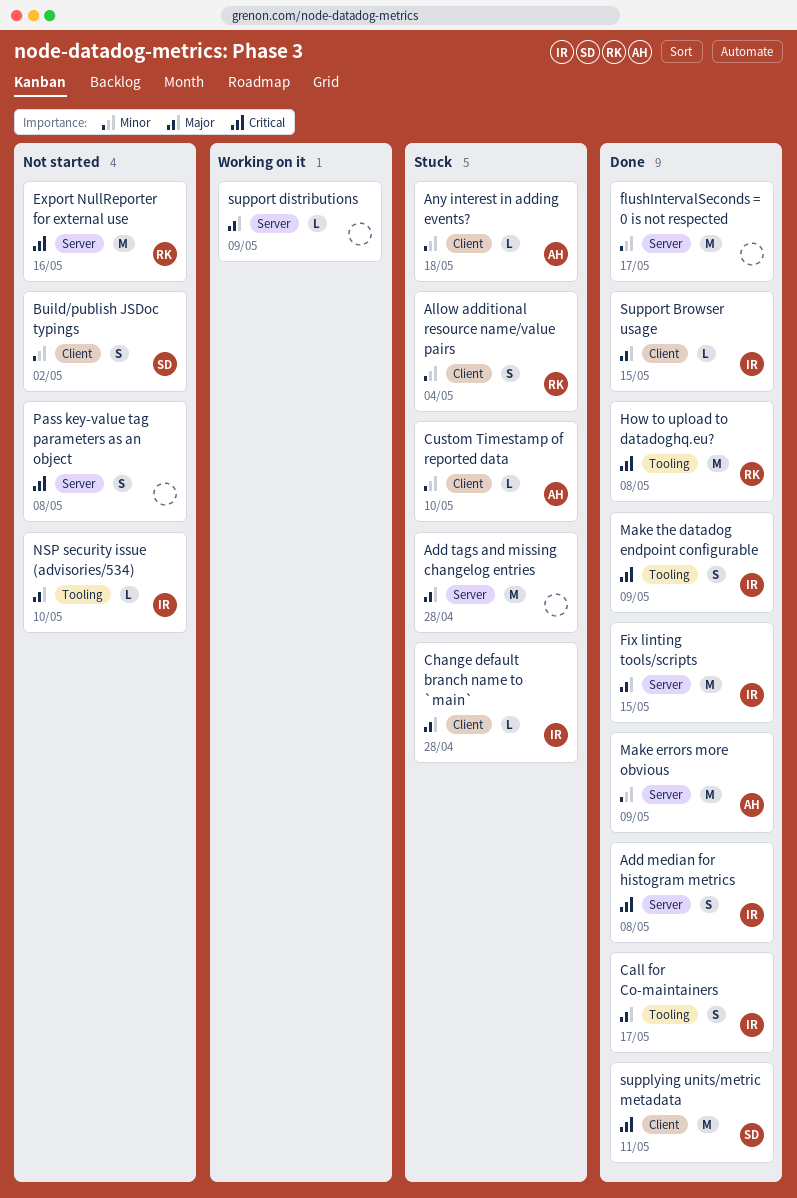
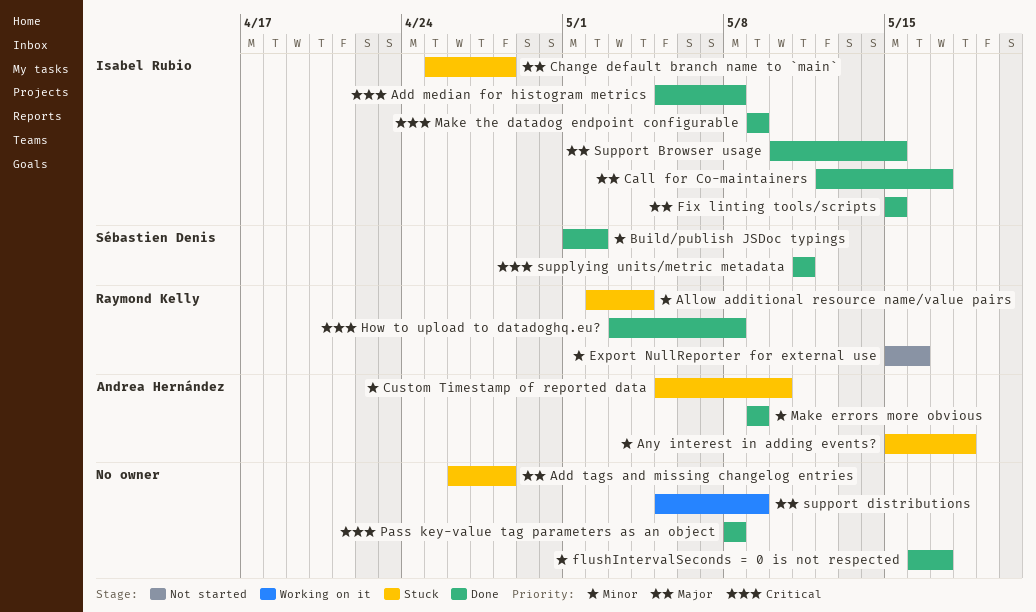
Build/publish JSDoc typings, status: Not started -> Done
Export NullReporter for external use, priority: Critical -> Minor
NSP security issue (advisories/534): present -> none
Pass key-value tag parameters as an object, status: Not started -> Done

